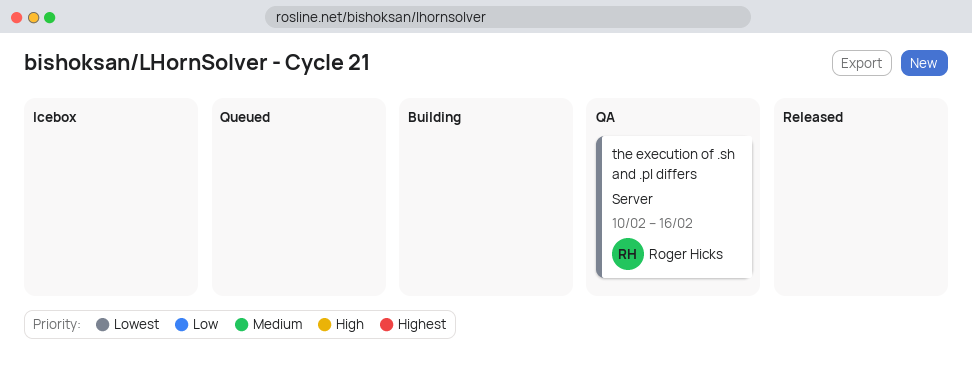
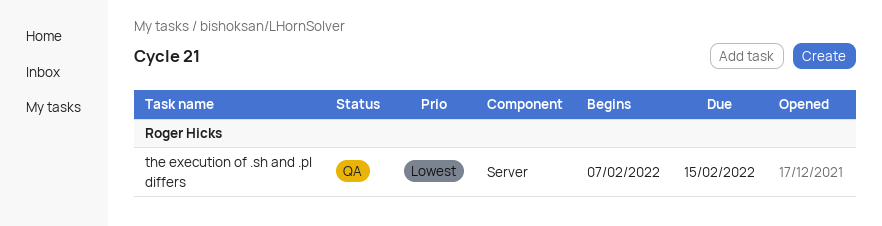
the execution of .sh and .pl differs, start: Feb 10 -> Feb 7
the execution of .sh and .pl differs, due: Feb 16 -> Feb 15

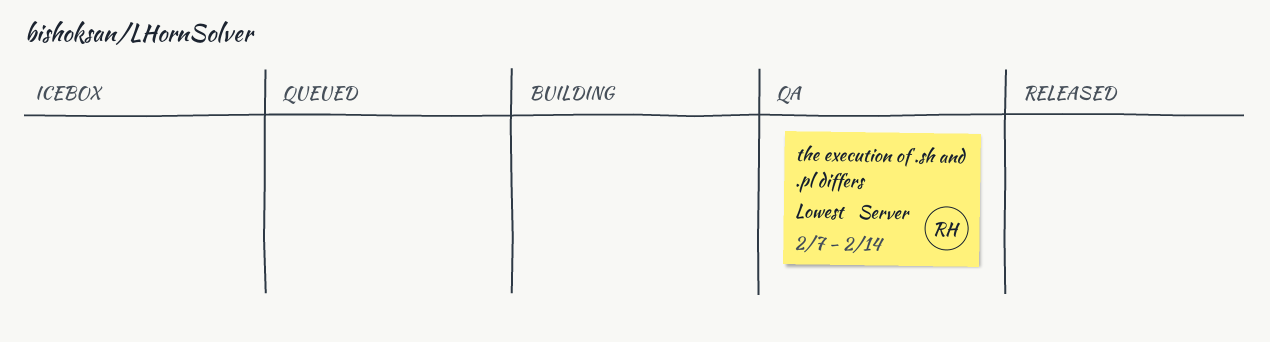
the execution of .sh and .pl differs, due: Feb 15 -> Feb 14

